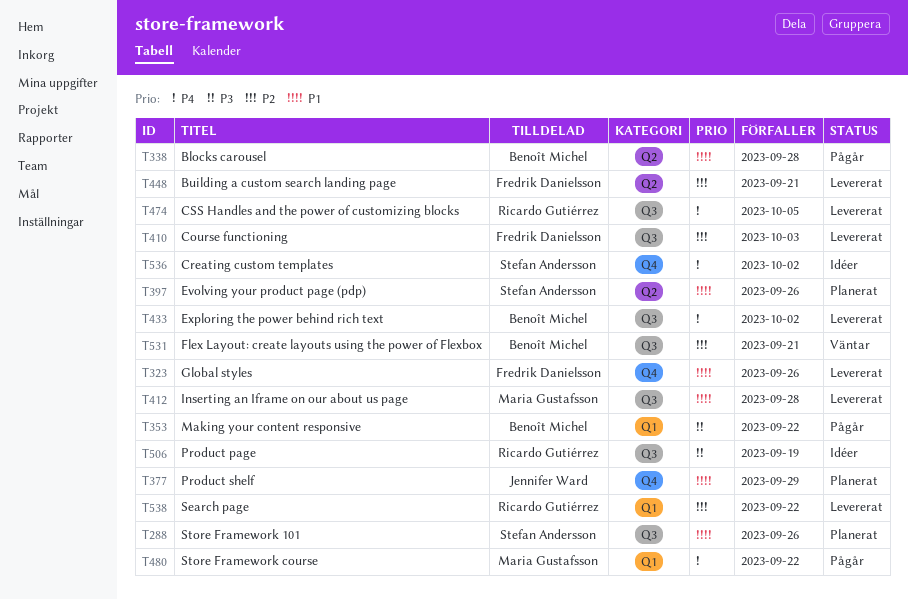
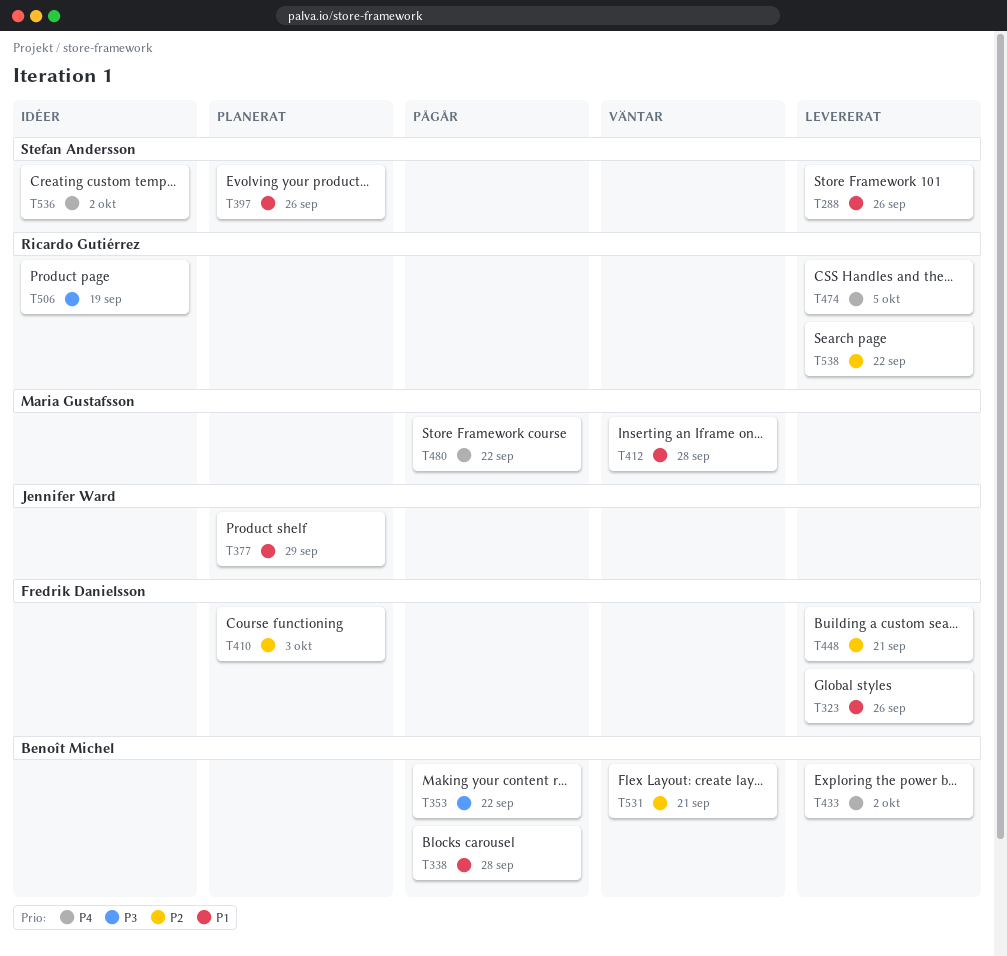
T288, status: Planerat -> Levererat
T410, status: Levererat -> Planerat
T412, status: Levererat -> Väntar

